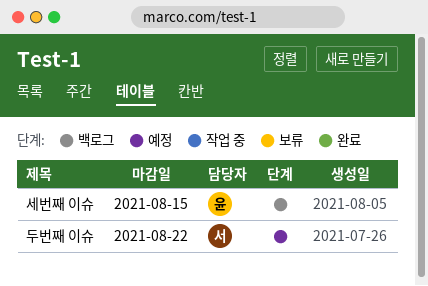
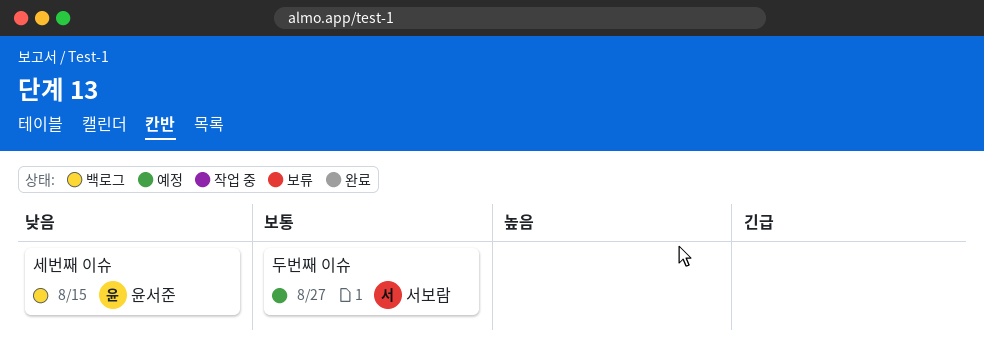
두번째 이슈, due: Aug 22 -> Aug 27

